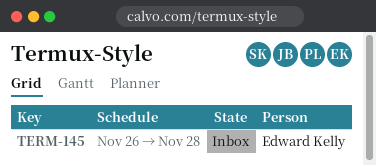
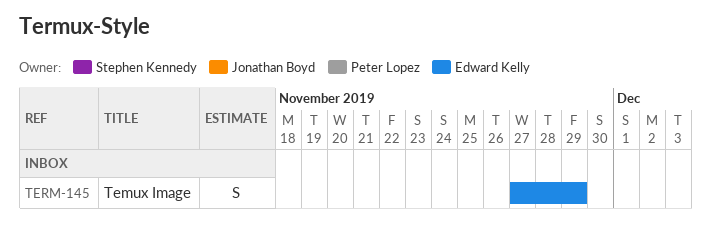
TERM-145, start: Nov 26 -> Nov 27
TERM-145, due: Nov 28 -> Nov 29

